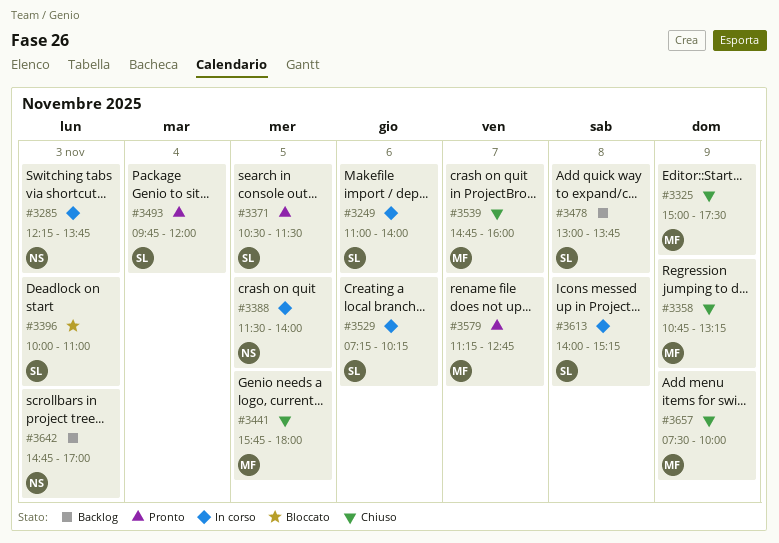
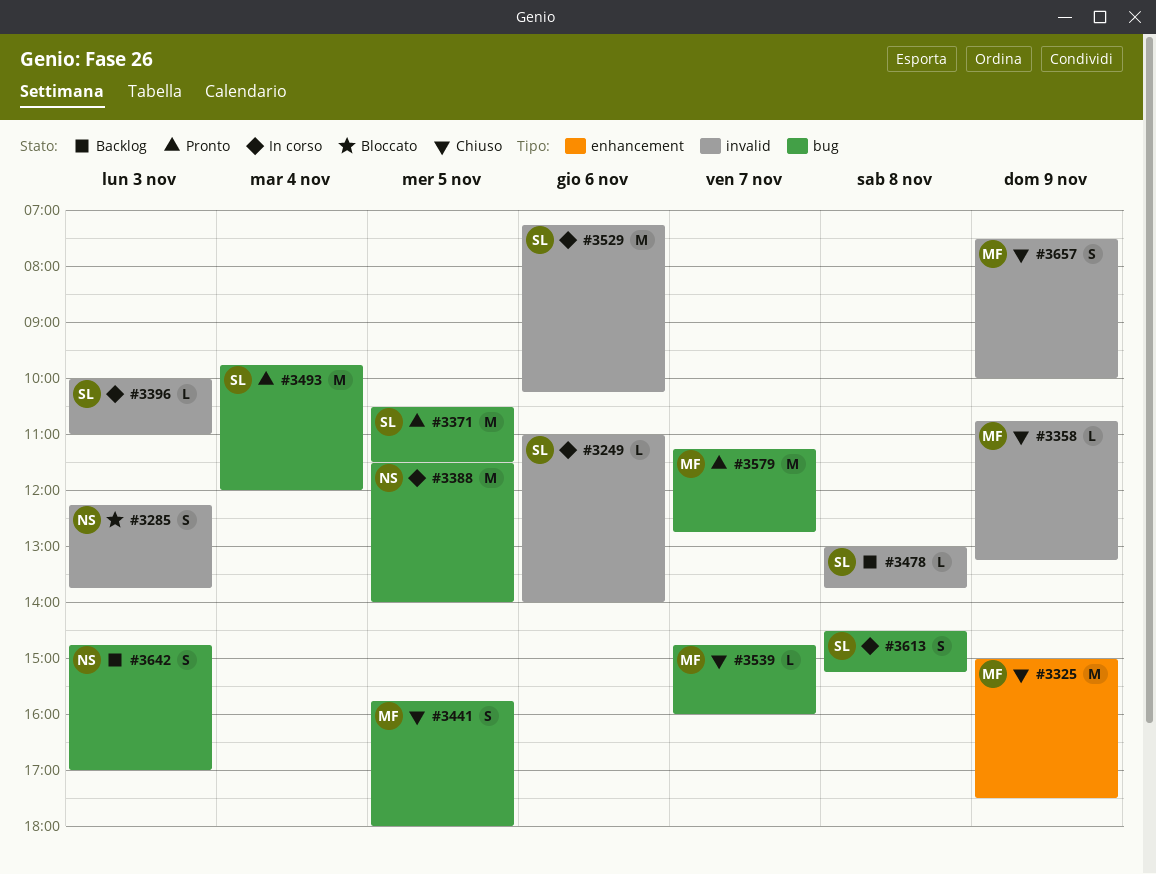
#3285, status: In corso -> Bloccato
#3396, status: Bloccato -> In corso
#3613, begins: 14:00 -> 14:30

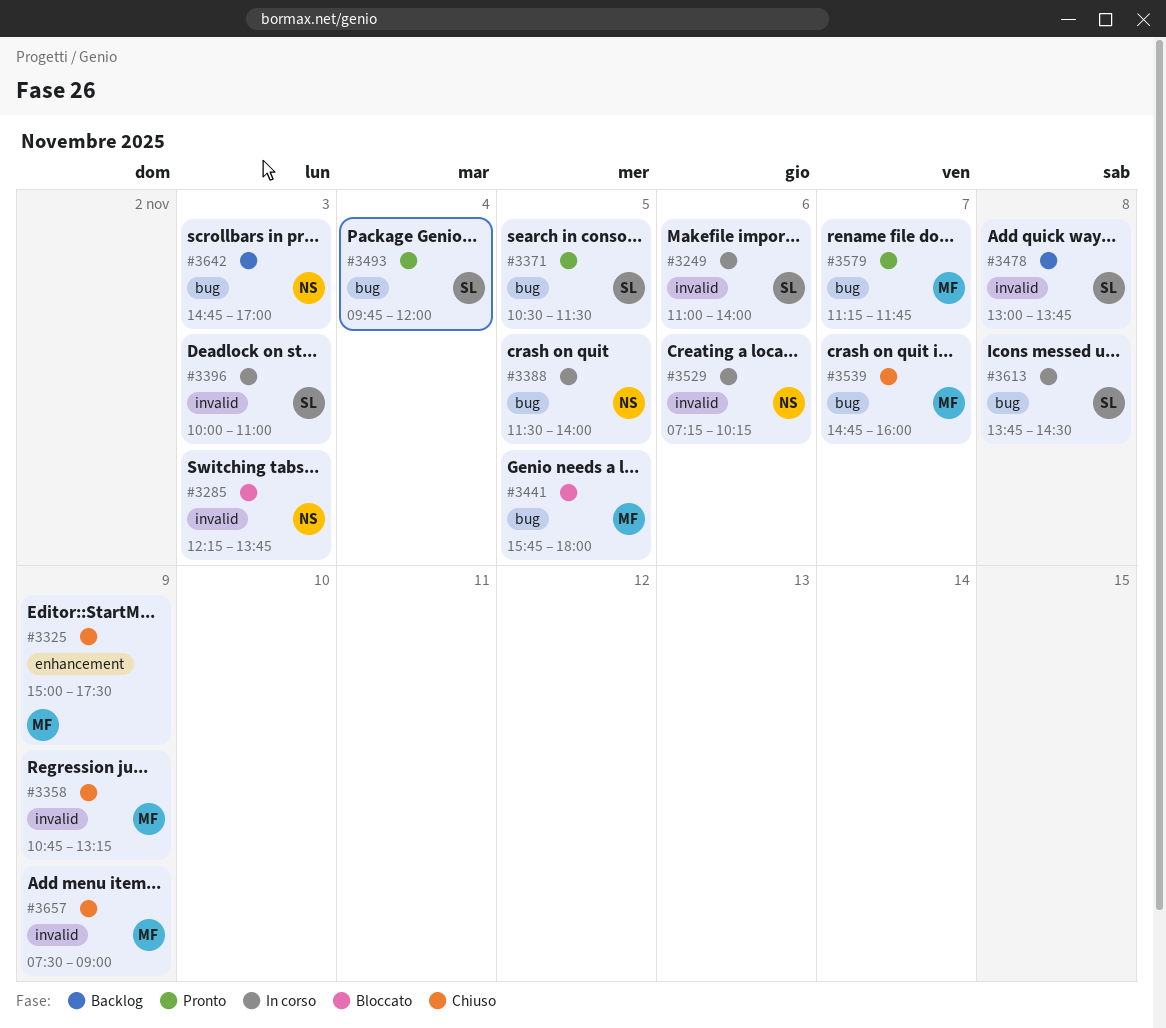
#3441, status: Chiuso -> Bloccato
#3529, owner: SL -> NS
#3579, ends: 12:45 -> 11:45
#3613, begins: 14:30 -> 13:45
#3613, ends: 15:15 -> 14:30
#3657, ends: 10:00 -> 09:00

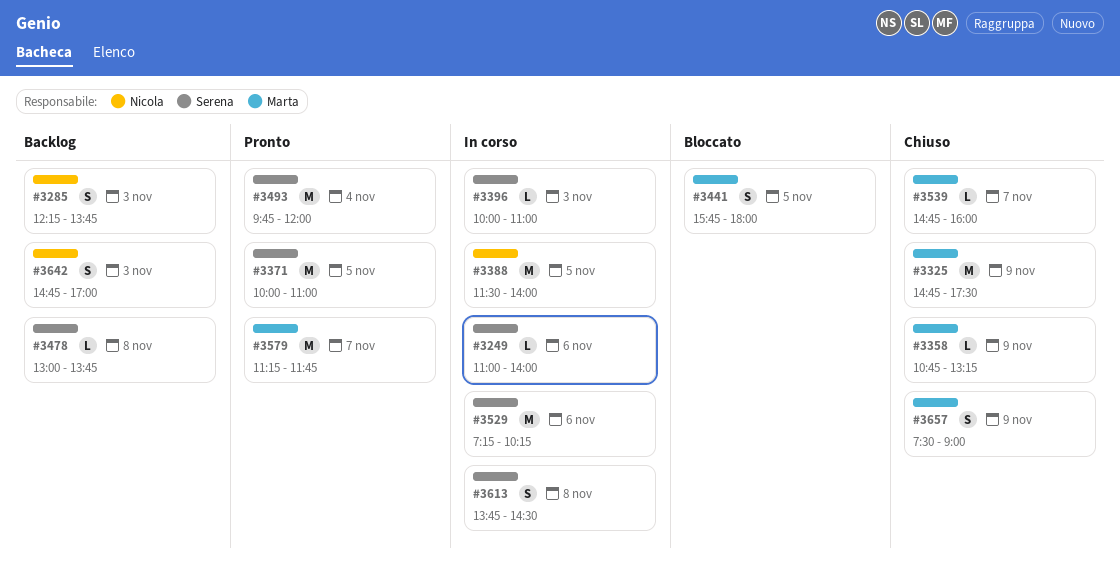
#3285, status: Bloccato -> Backlog
#3325, begins: 15:00 -> 14:45
#3371, begins: 10:30 -> 10:00
#3371, ends: 11:30 -> 11:00
#3529, owner: Nicola -> Serena

